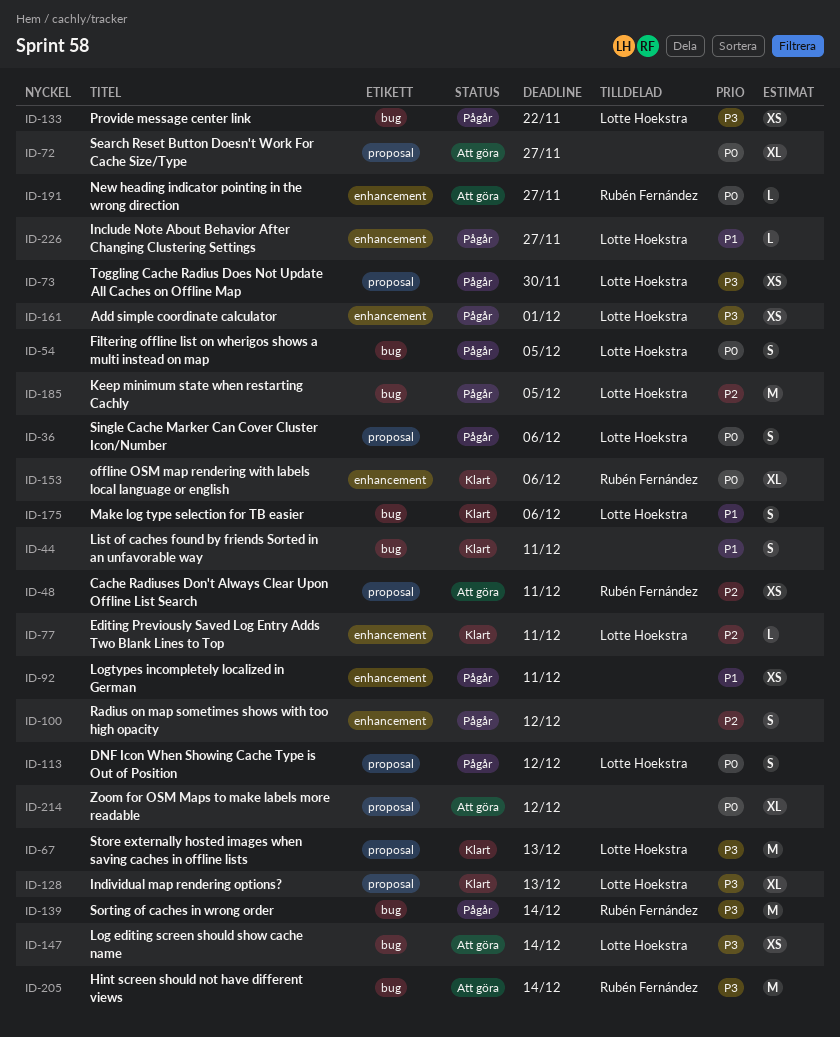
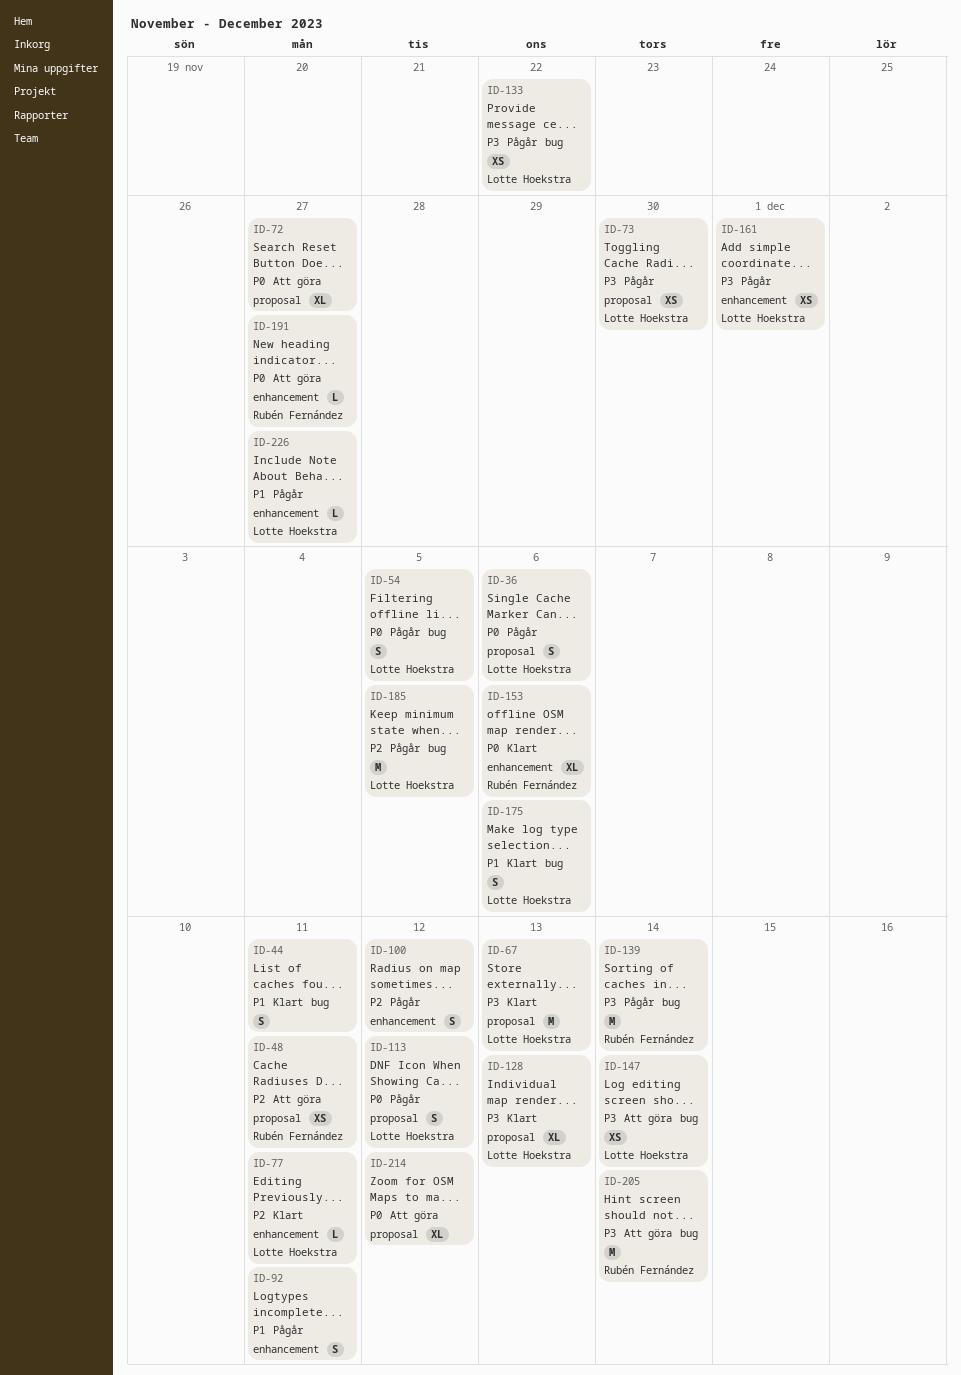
ID-92, estimate: XS -> S

